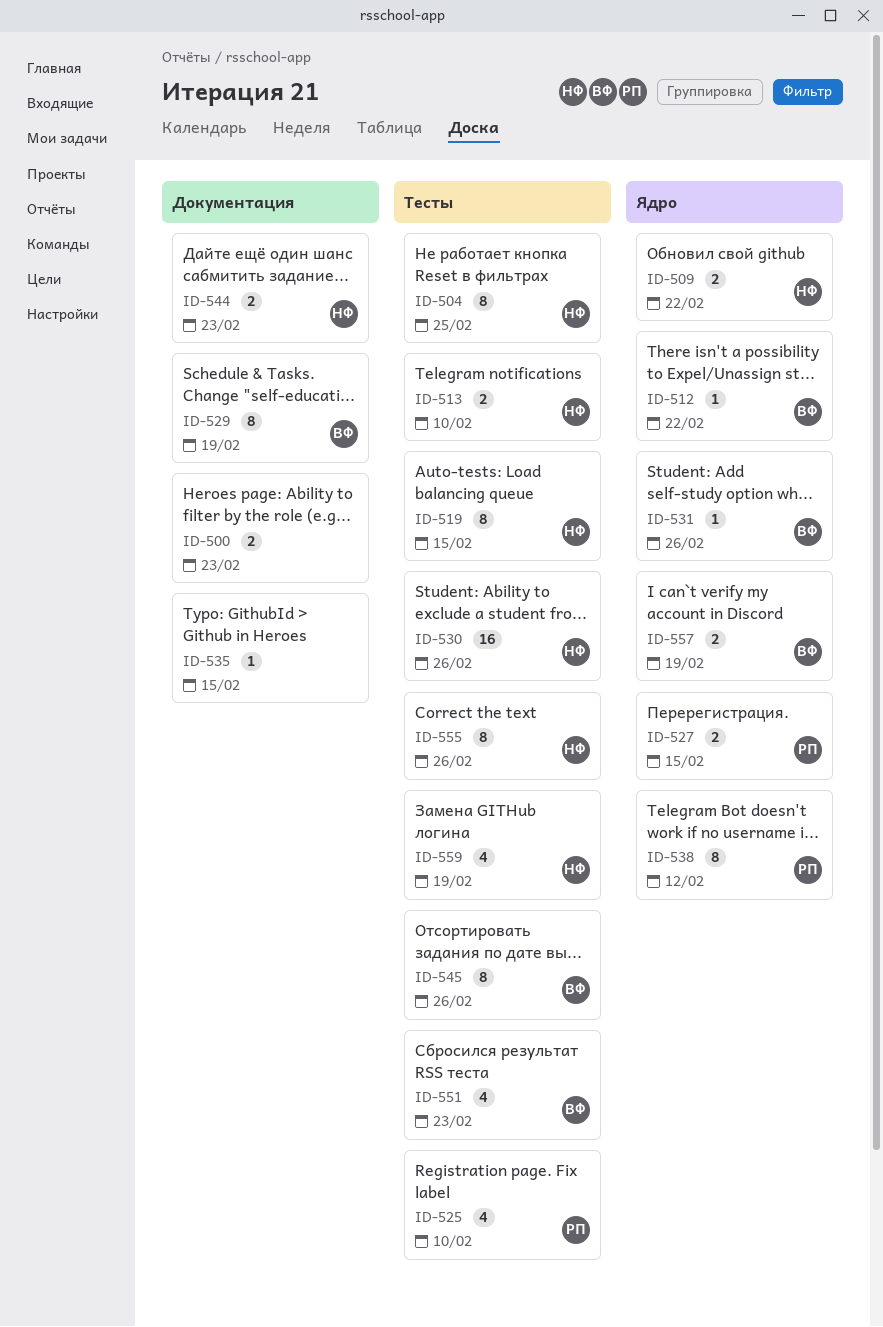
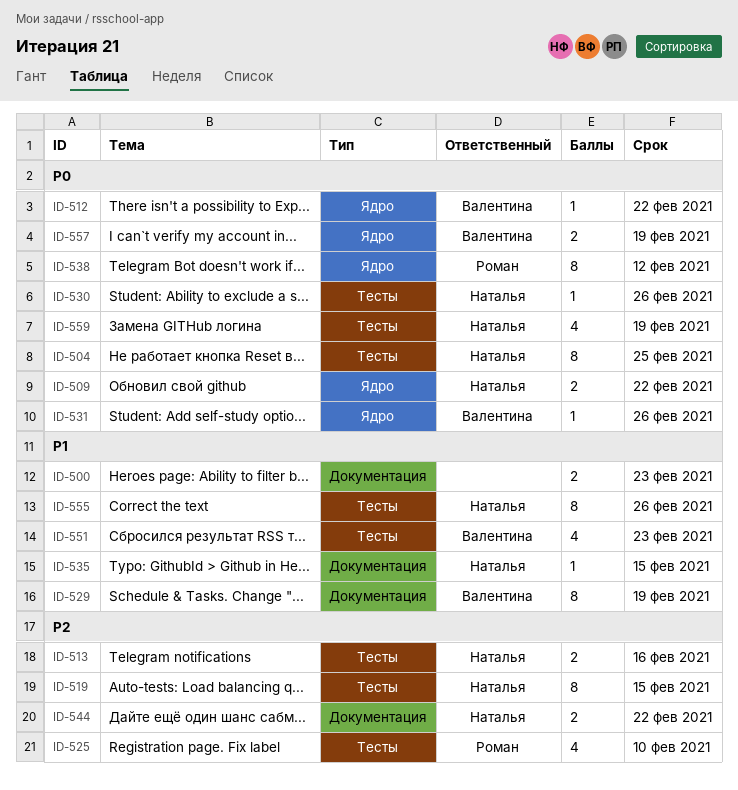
ID-513, due: Feb 10 -> Feb 16
ID-527: present -> none
ID-530, estimate: 16 -> 1
ID-535, owner: none -> Наталья
ID-544, due: Feb 23 -> Feb 22
ID-545: present -> none

